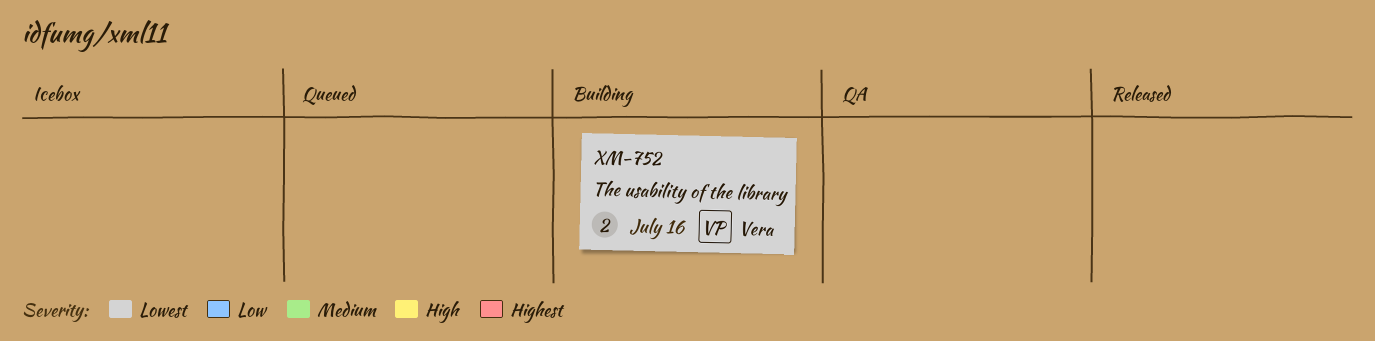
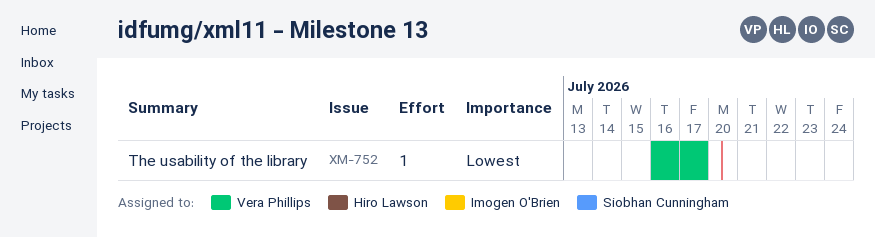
XM-752, estimate: 2 -> 1
XM-752, due: Jul 16 -> Jul 17

